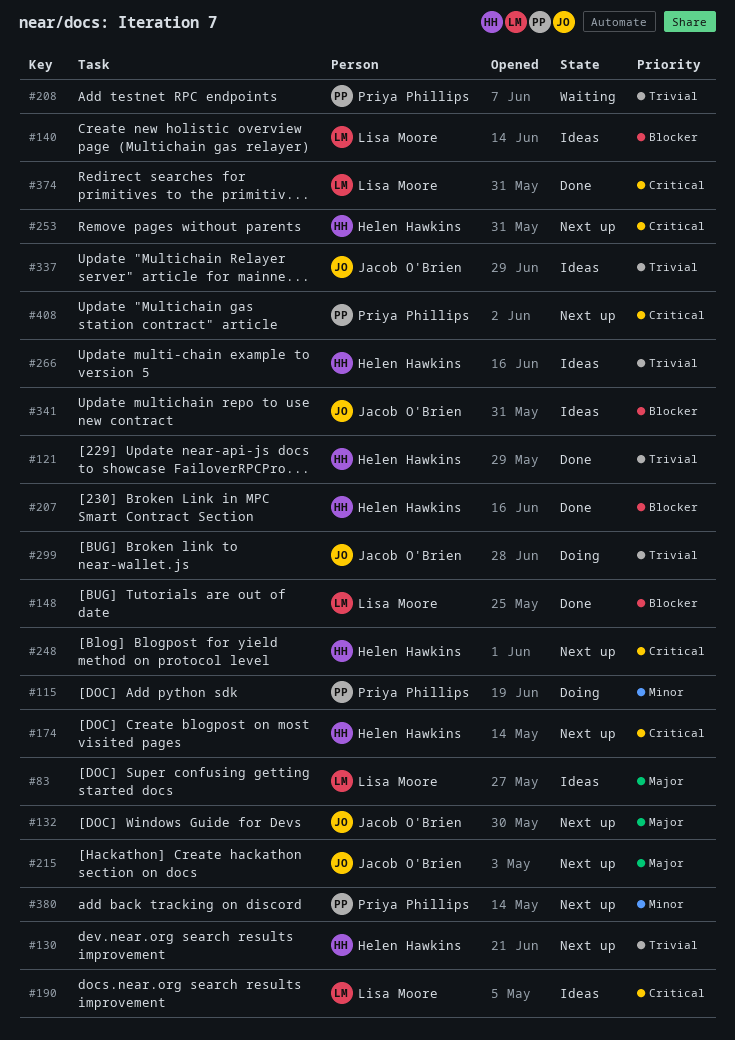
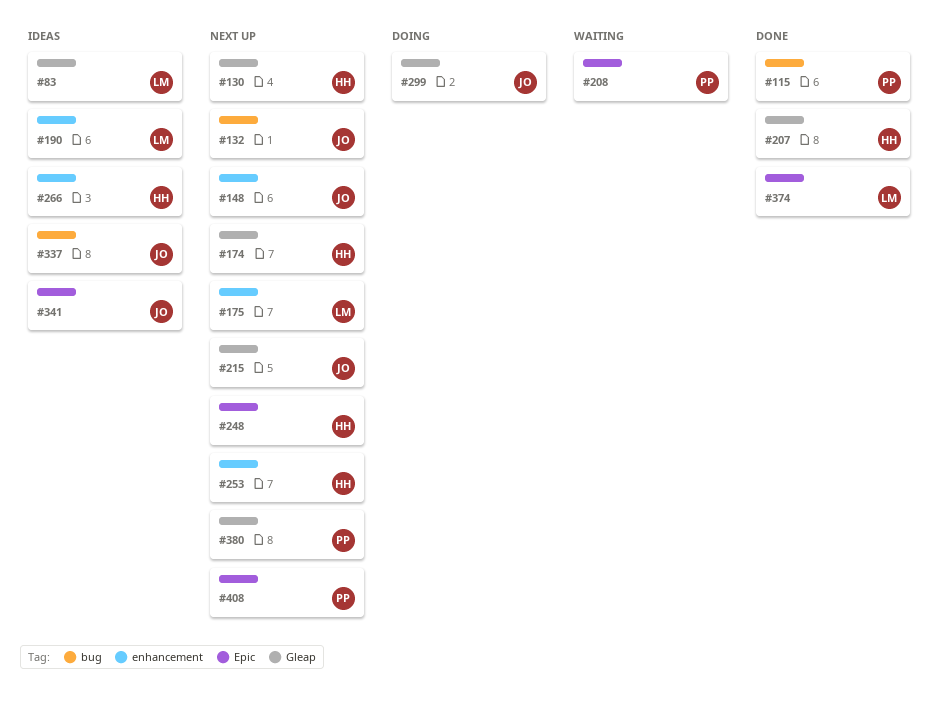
#115, status: Doing -> Done
#121: present -> none
#140: present -> none
#148, status: Done -> Next up
#148, owner: Lisa Moore -> Jacob O'Brien
#175: none -> present

